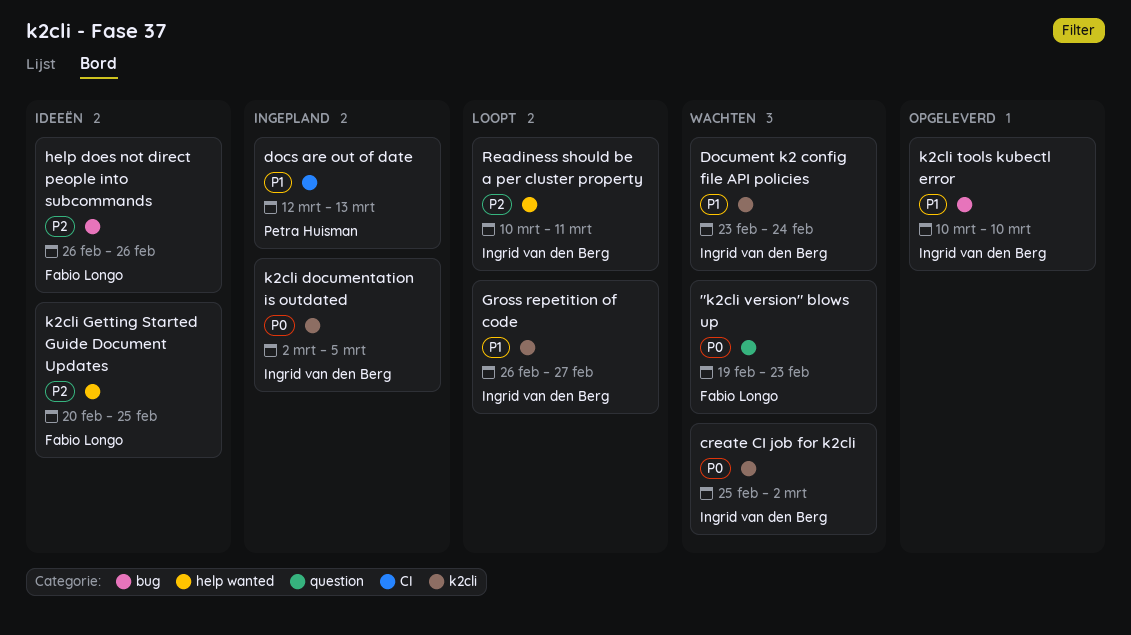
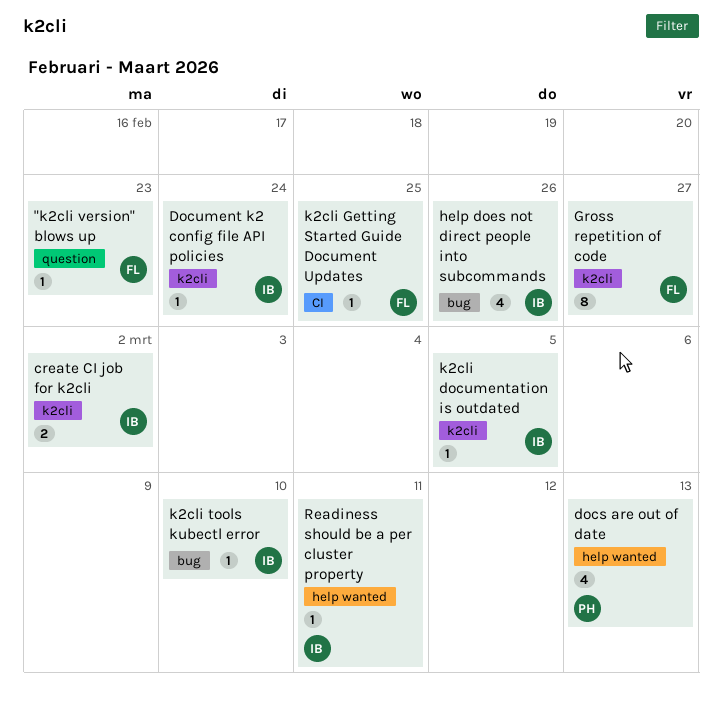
docs are out of date, label: CI -> help wanted
Gross repetition of code, owner: Ingrid van den Berg -> Fabio Longo
help does not direct people into subcommands, owner: Fabio Longo -> Ingrid van den Berg
k2cli Getting Started Guide Document Updates, label: help wanted -> CI

